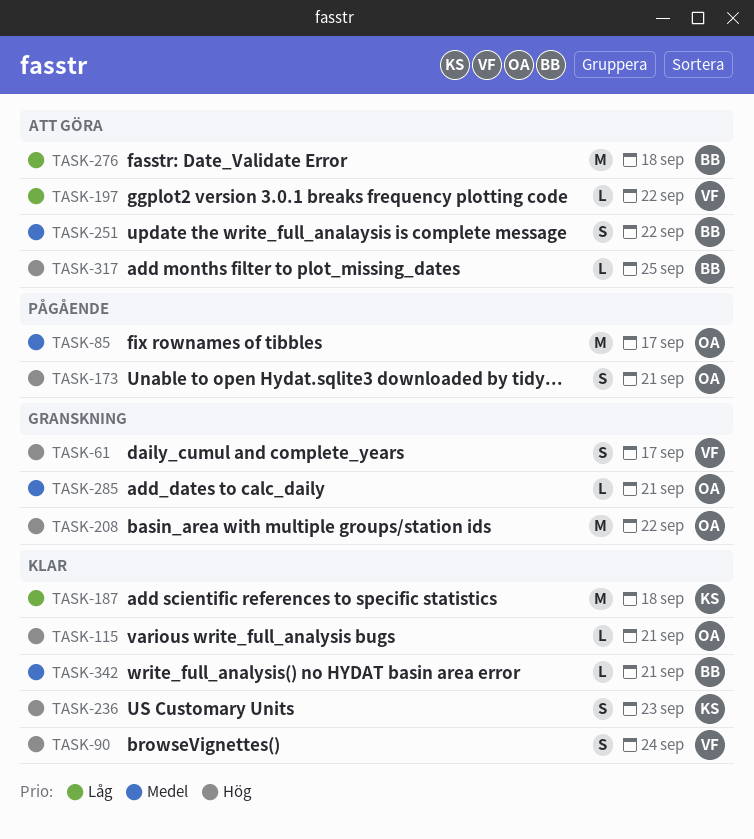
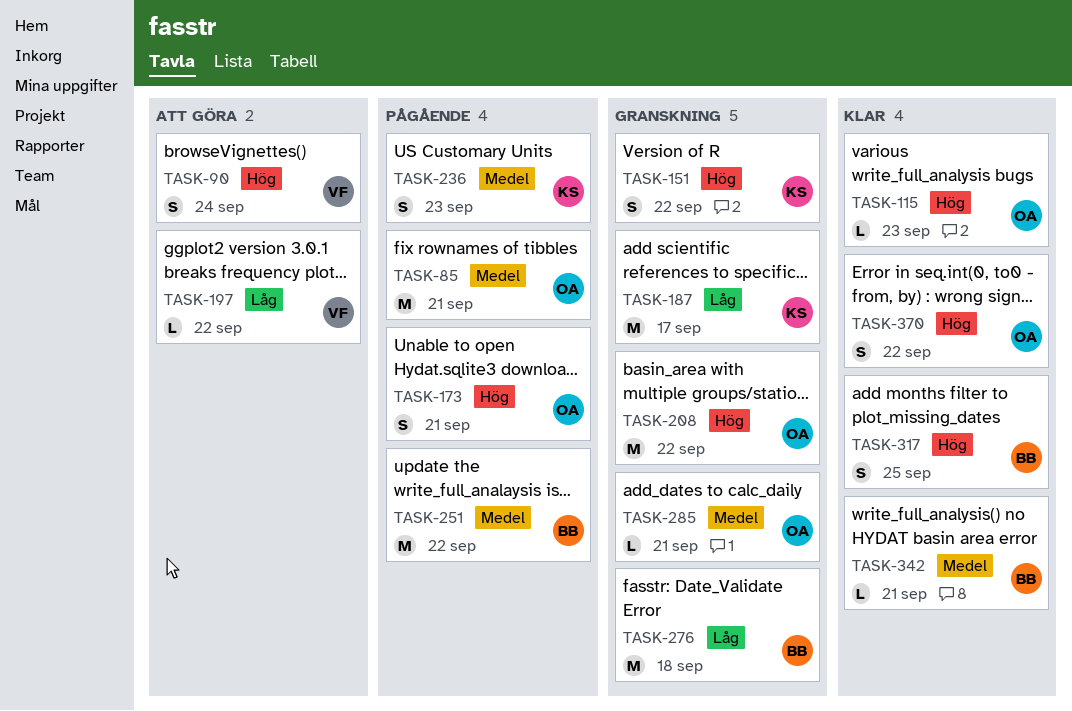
TASK-61: present -> none
TASK-85, due: Sep 17 -> Sep 21
TASK-90, status: Klar -> Att göra
TASK-115, due: Sep 21 -> Sep 23
TASK-151: none -> present
TASK-187, status: Klar -> Granskning
TASK-187, due: Sep 18 -> Sep 17
TASK-236, status: Klar -> Pågående
TASK-236, priority: Hög -> Medel
TASK-251, status: Att göra -> Pågående
TASK-251, estimate: S -> M
TASK-276, status: Att göra -> Granskning
TASK-317, status: Att göra -> Klar
TASK-317, estimate: L -> S
TASK-370: none -> present

